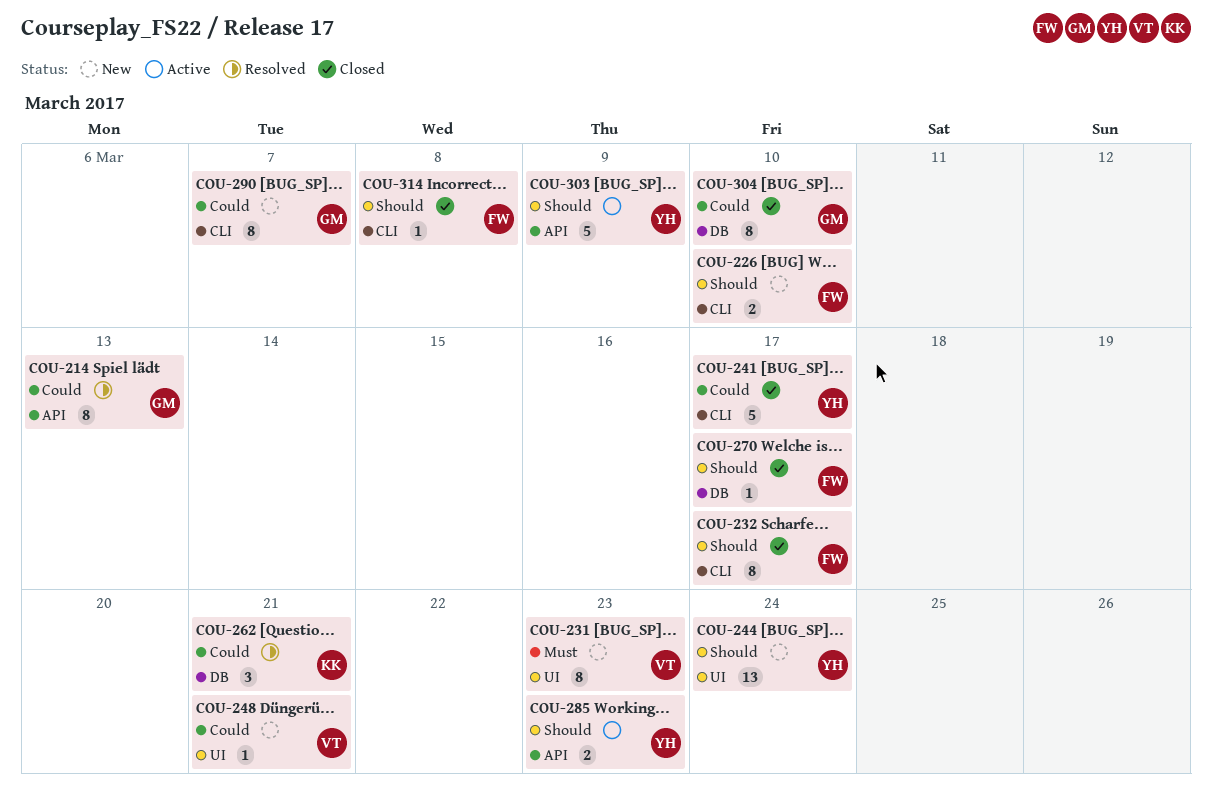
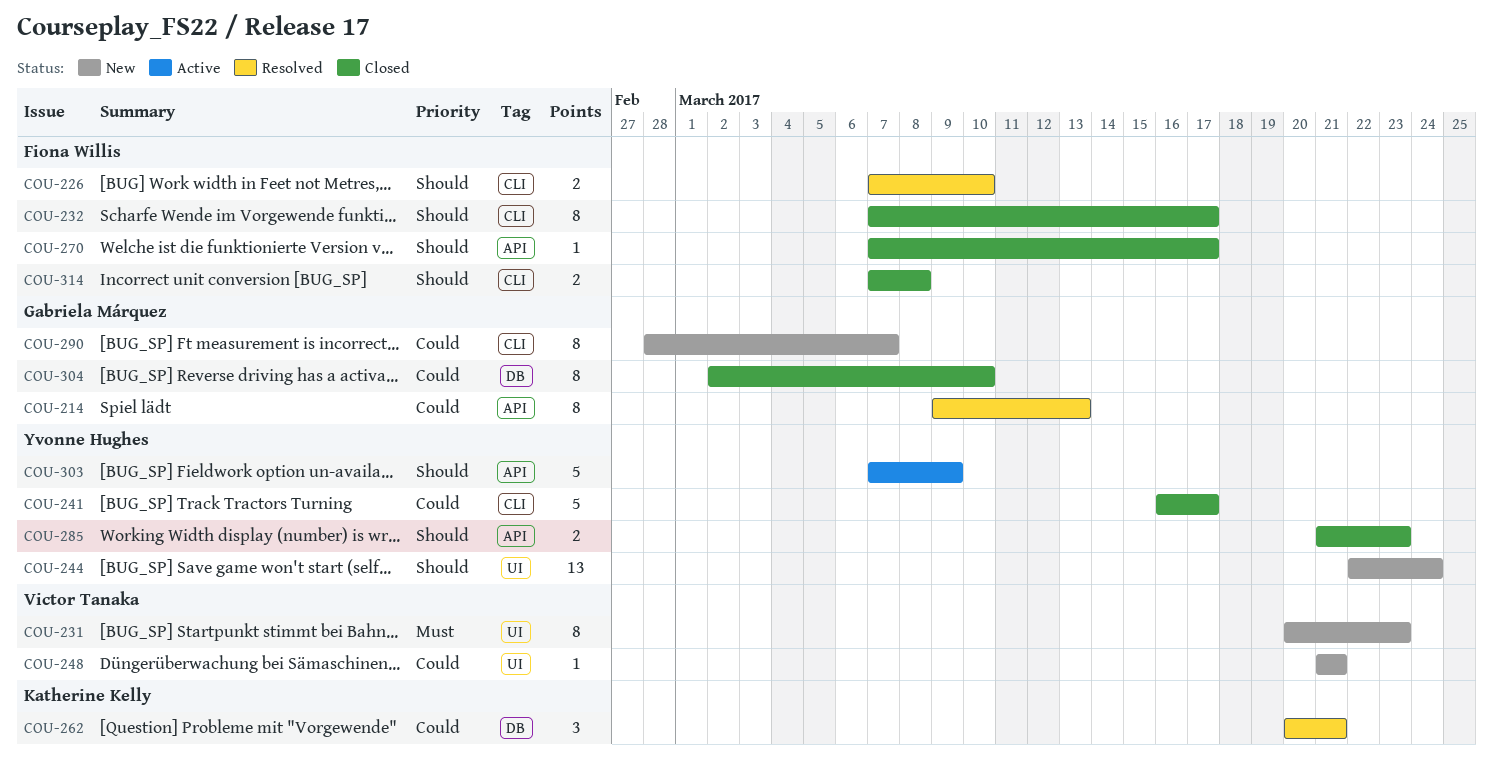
COU-226, status: New -> Resolved
COU-270, label: DB -> API
COU-285, status: Active -> Closed
COU-314, estimate: 1 -> 2

